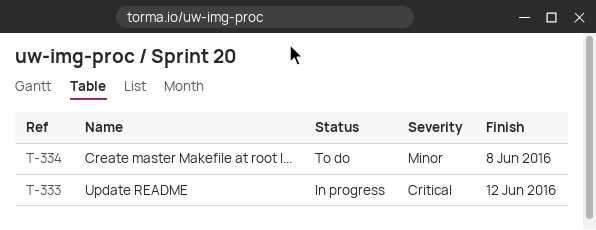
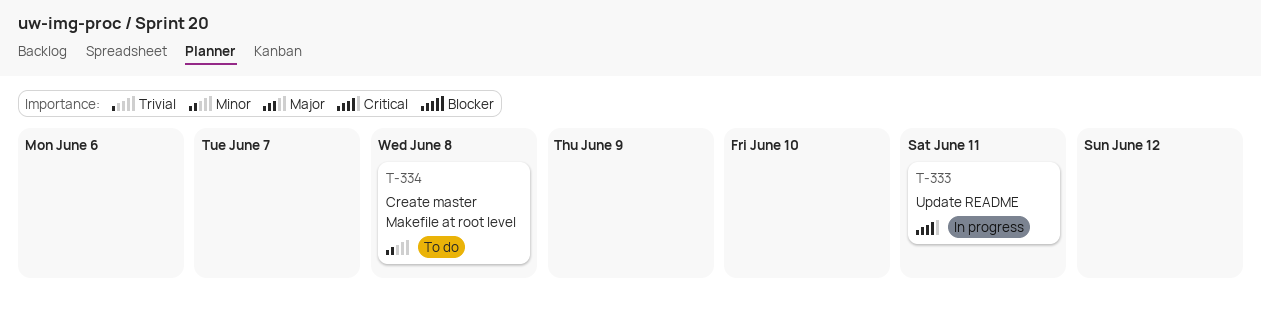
T-333, due: Jun 12 -> Jun 11

